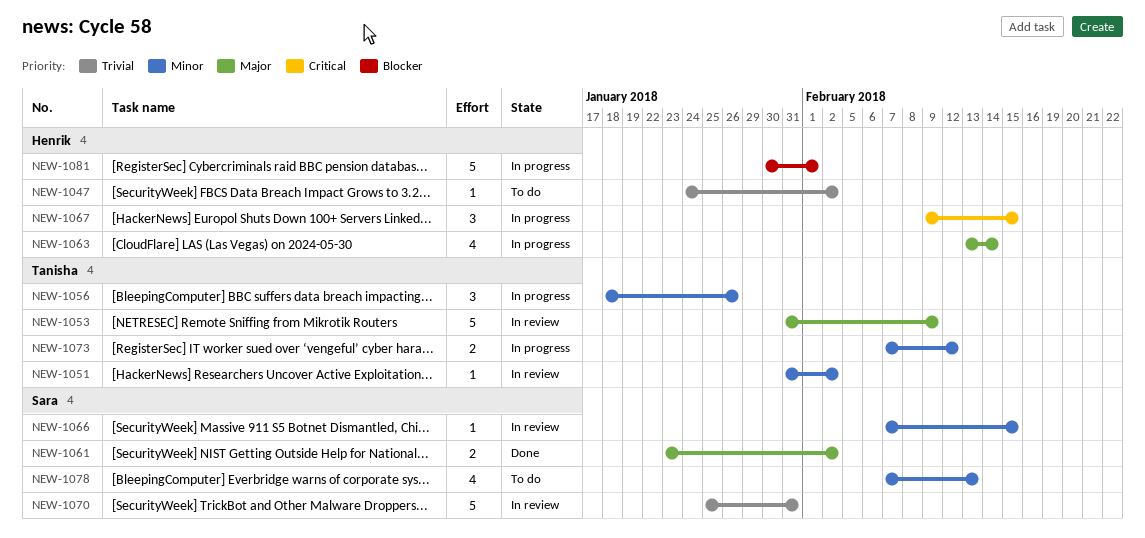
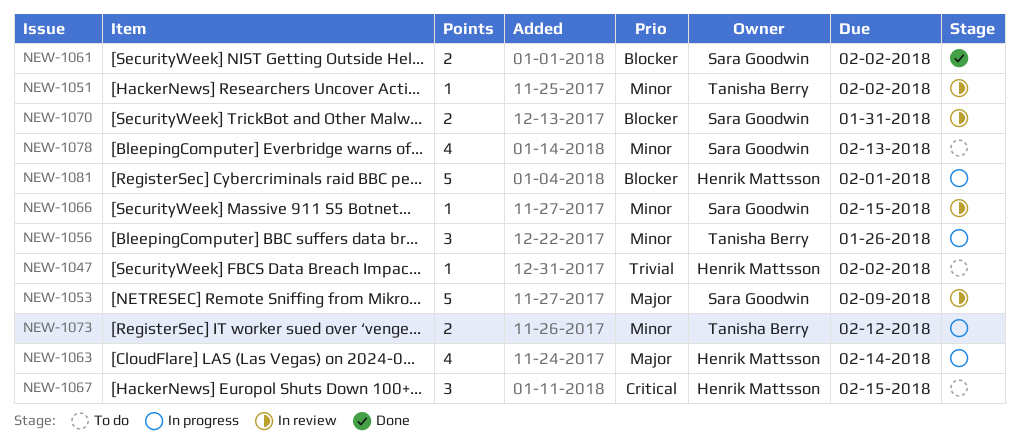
NEW-1053, owner: Tanisha Berry -> Sara Goodwin
NEW-1061, priority: Major -> Blocker
NEW-1067, status: In progress -> To do
NEW-1070, priority: Trivial -> Blocker
NEW-1070, estimate: 5 -> 2

